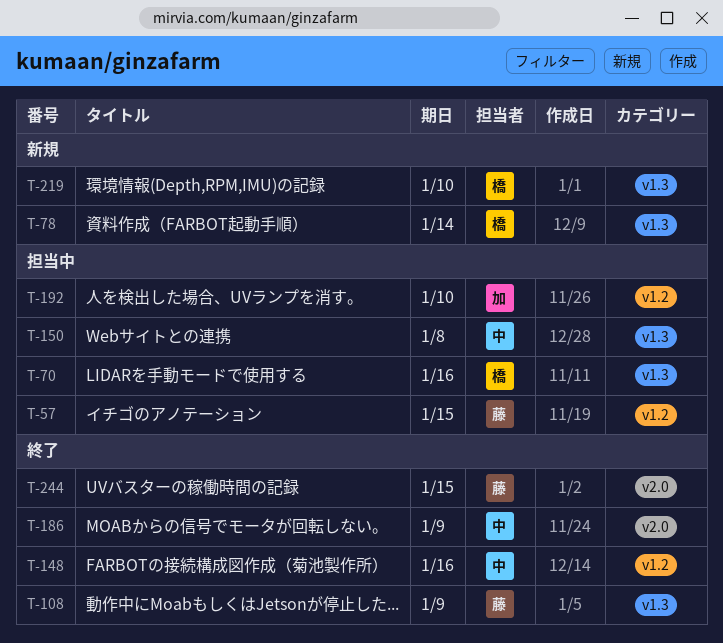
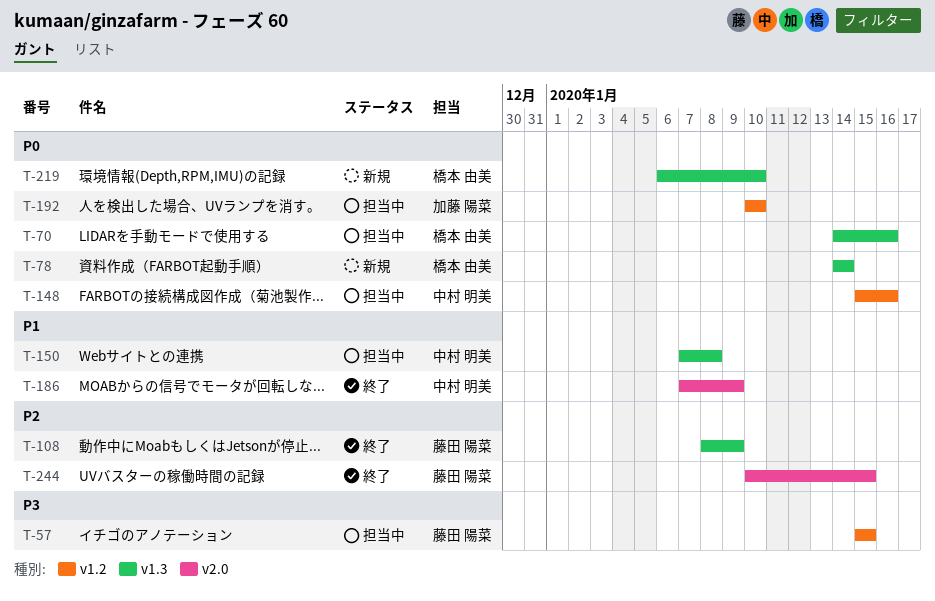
T-148, status: 終了 -> 担当中

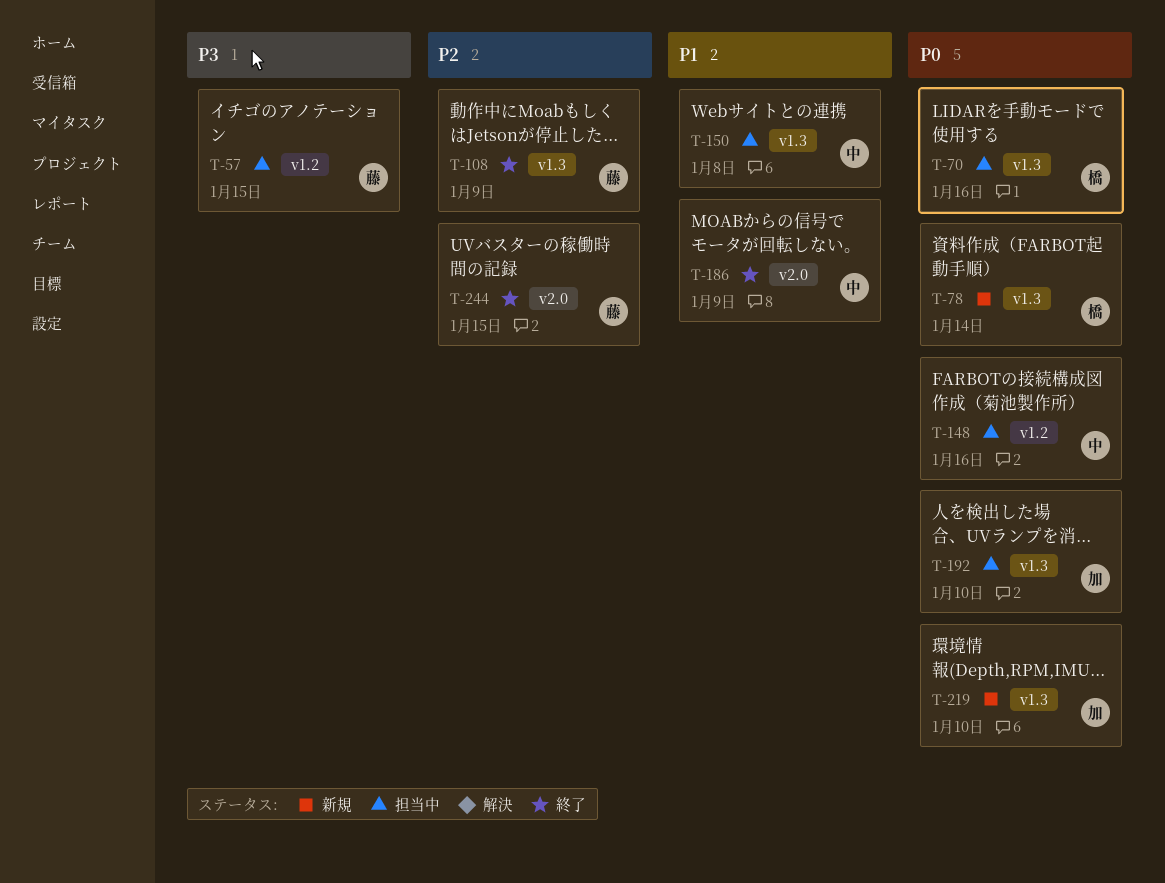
T-192, label: v1.2 -> v1.3
T-219, owner: 橋本 由美 -> 加藤 陽菜

